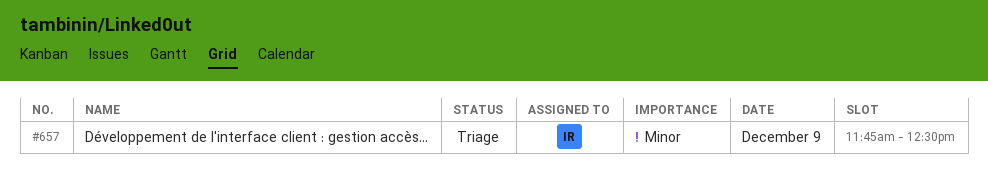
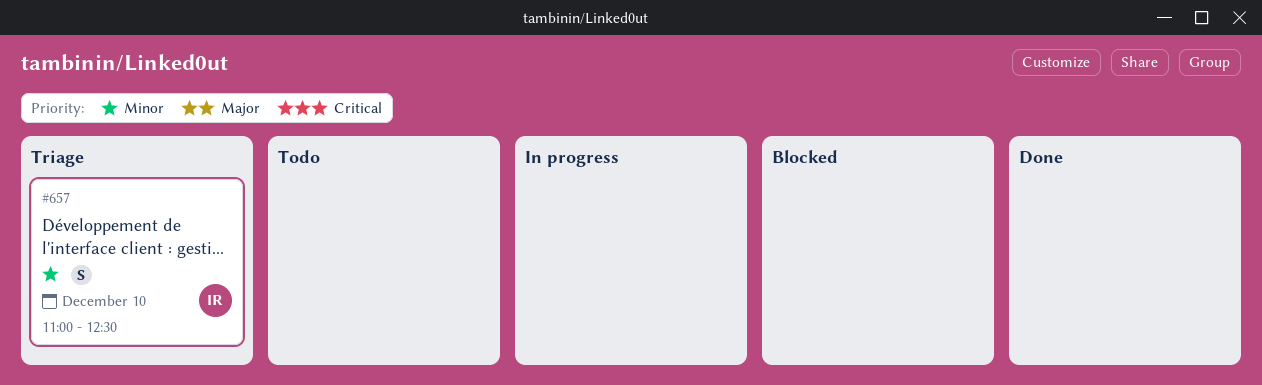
#657, day: Dec 9 -> Dec 10
#657, begins: 11:45 -> 11:00

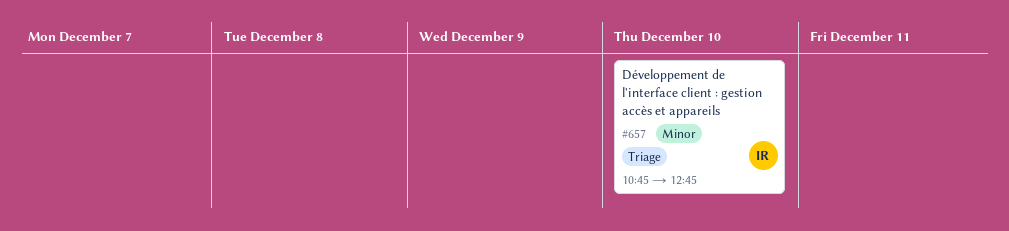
#657, begins: 11:00 -> 10:45
#657, ends: 12:30 -> 12:45

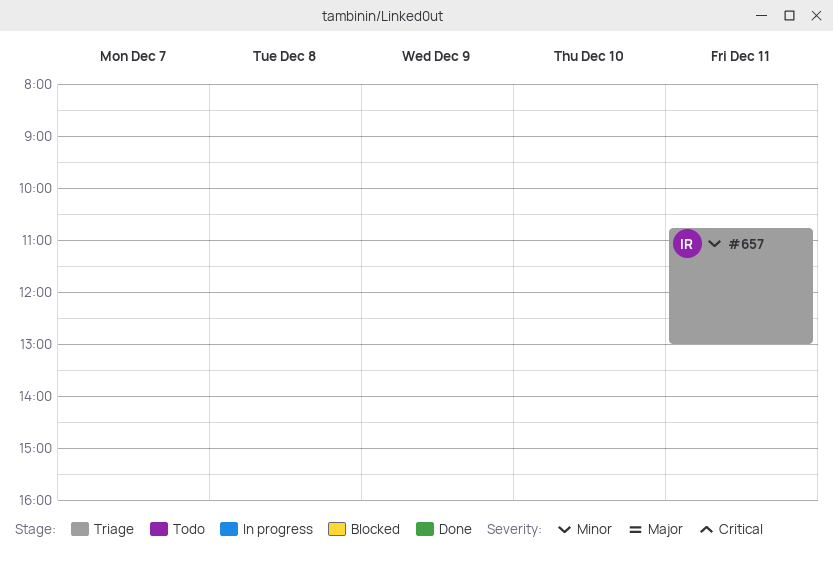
#657, day: Dec 10 -> Dec 11
#657, ends: 12:45 -> 13:00

